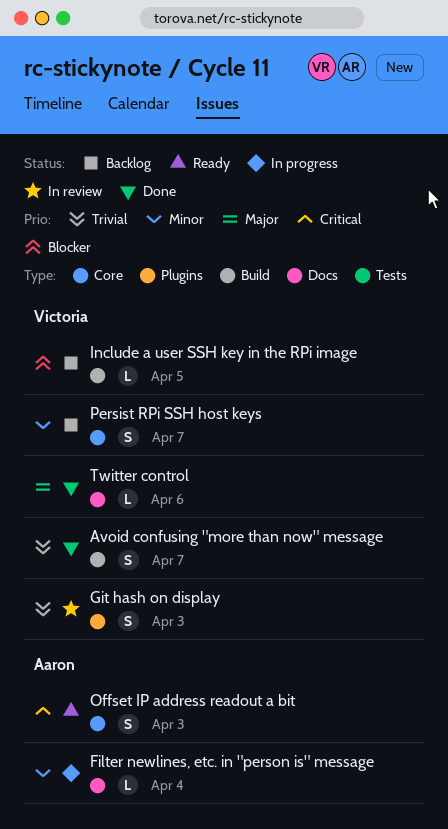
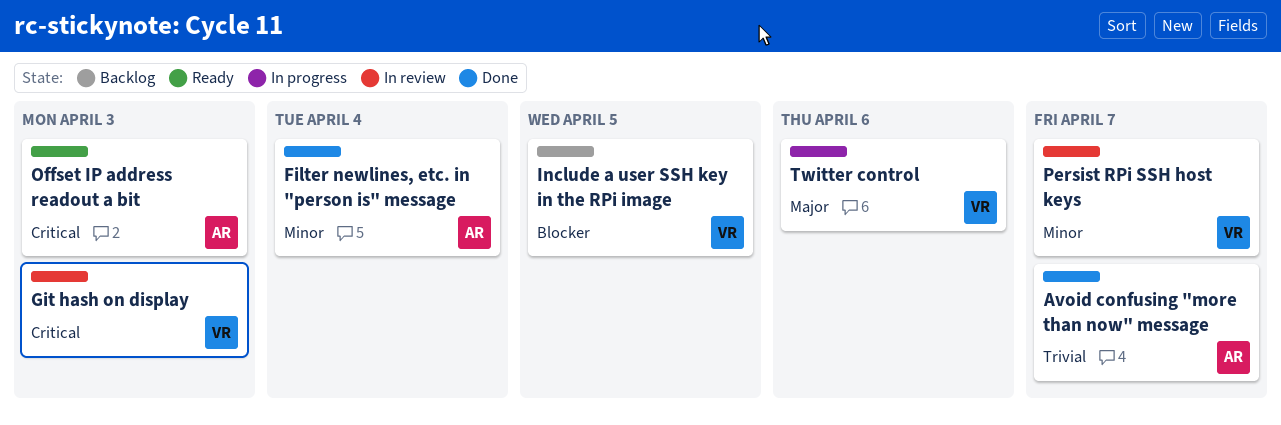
Avoid confusing "more than now" message, owner: Victoria -> Aaron
Filter newlines, etc. in "person is" message, status: In progress -> Done
Git hash on display, priority: Trivial -> Critical
Persist RPi SSH host keys, status: Backlog -> In review
Twitter control, status: Done -> In progress

